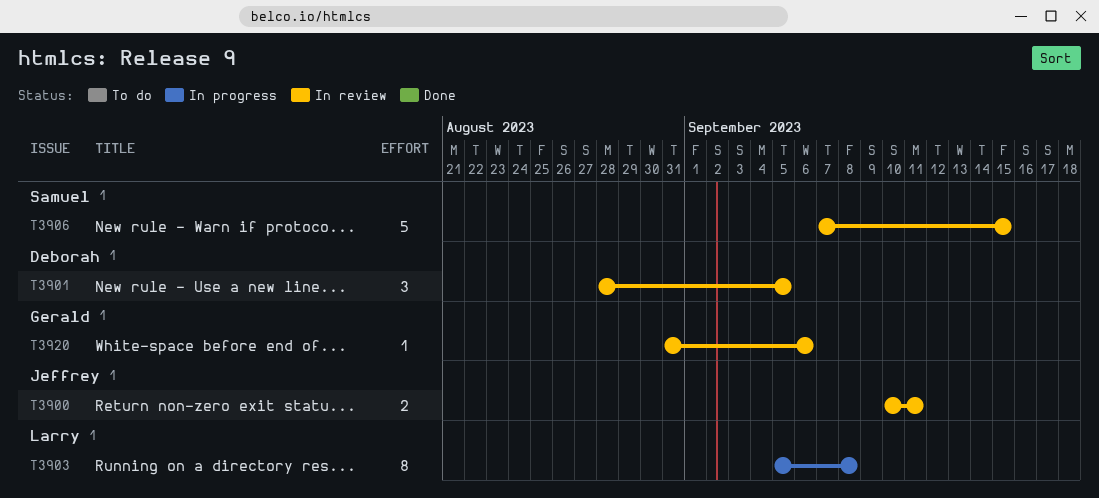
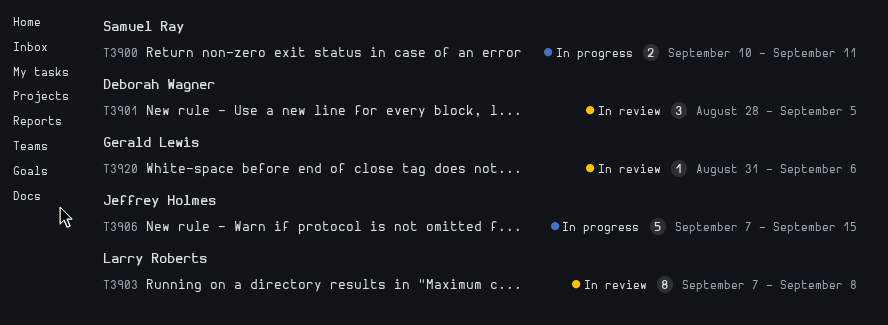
T3900, status: In review -> In progress
T3900, owner: Jeffrey Holmes -> Samuel Ray
T3903, status: In progress -> In review
T3903, start: Sep 5 -> Sep 7
T3906, status: In review -> In progress
T3906, owner: Samuel Ray -> Jeffrey Holmes

